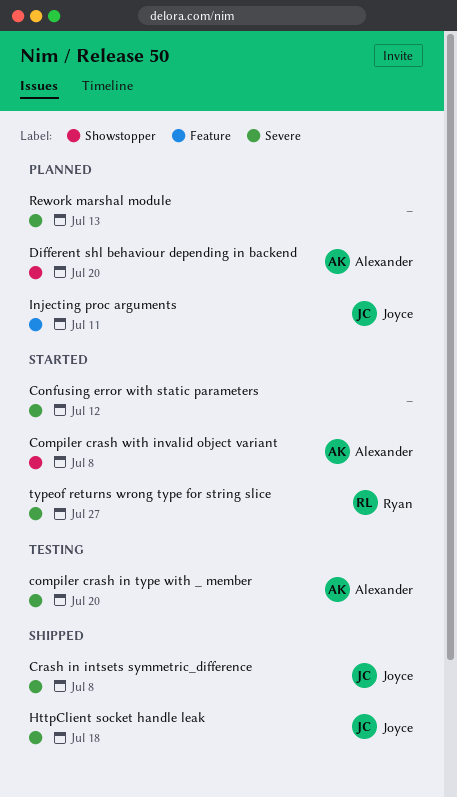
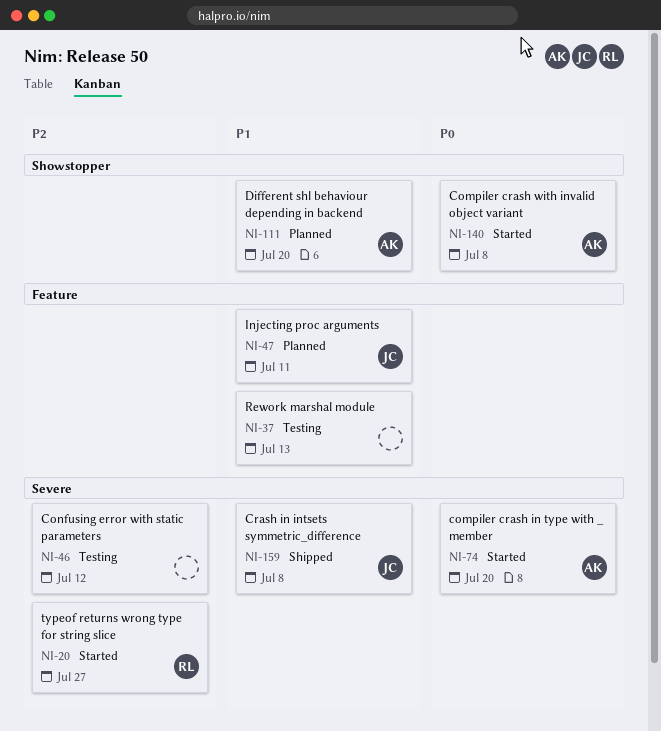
compiler crash in type with _ member, status: Testing -> Started
Confusing error with static parameters, status: Started -> Testing
HttpClient socket handle leak: present -> none
Rework marshal module, status: Planned -> Testing
Rework marshal module, label: Severe -> Feature

